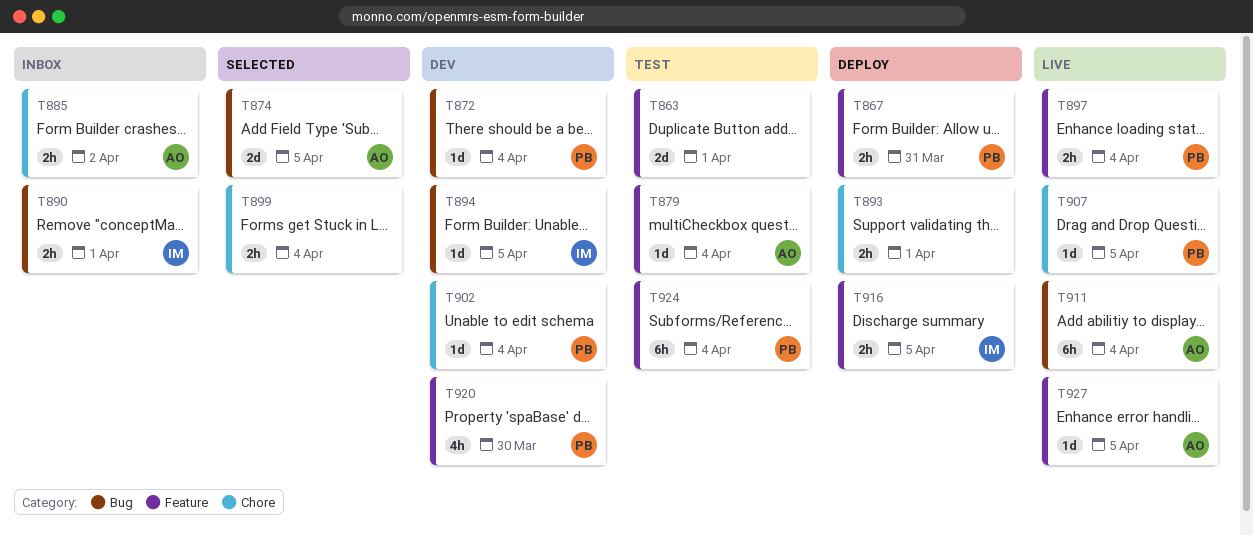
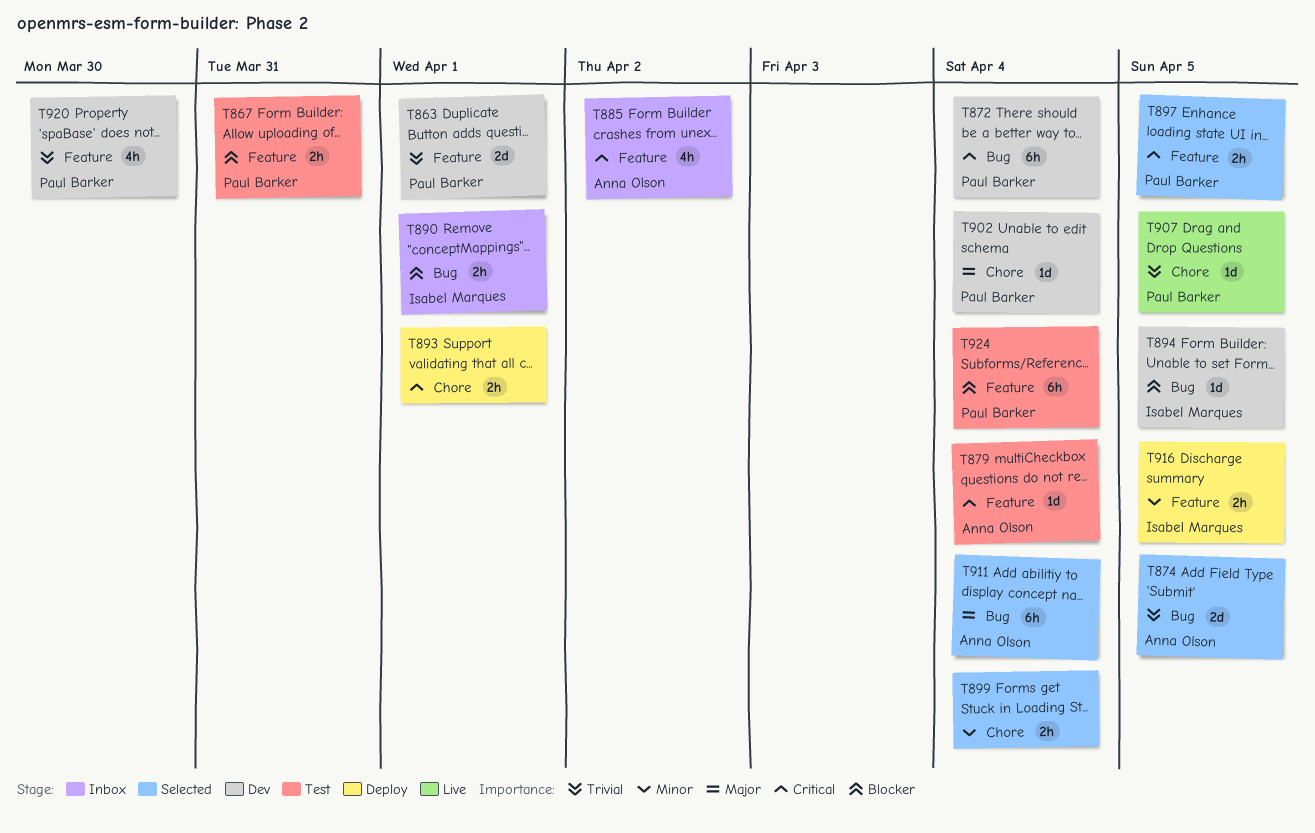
T863, status: Test -> Dev
T863, owner: none -> Paul Barker
T867, status: Deploy -> Test
T872, estimate: 1d -> 6h
T885, label: Chore -> Feature
T885, estimate: 2h -> 4h
T897, status: Live -> Selected
T897, due: Apr 4 -> Apr 5
T911, status: Live -> Selected
T927: present -> none

